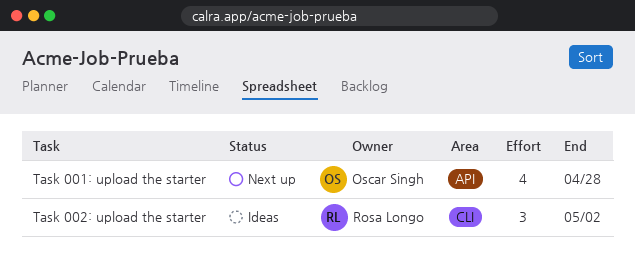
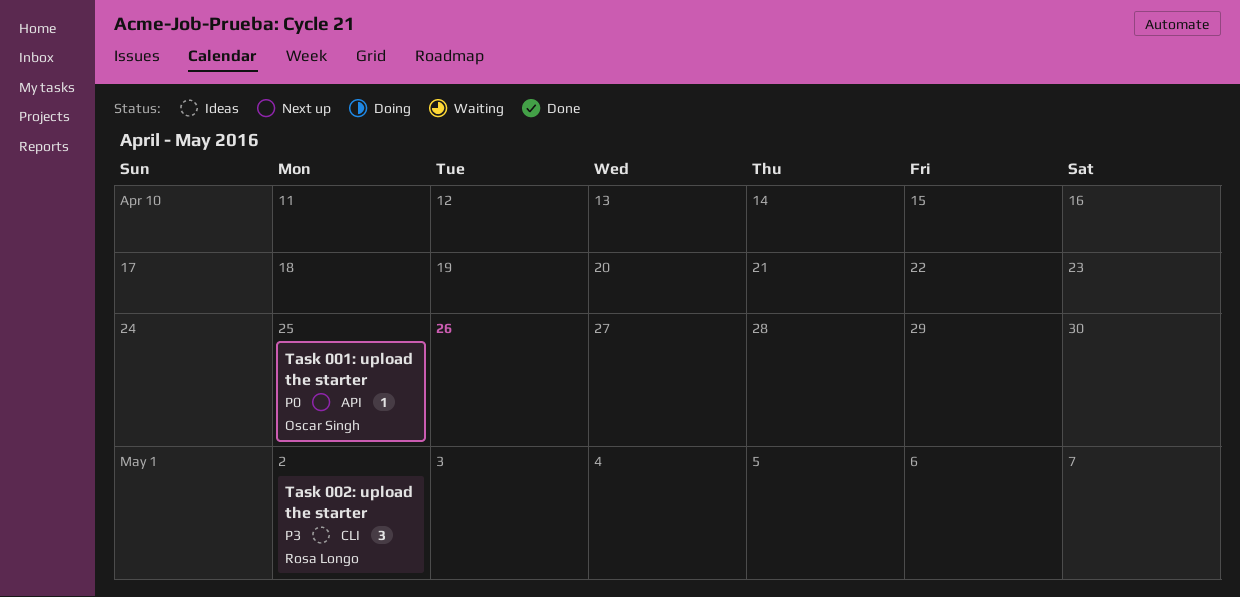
Task 001: upload the starter, estimate: 4 -> 1
Task 001: upload the starter, due: Apr 28 -> Apr 25

